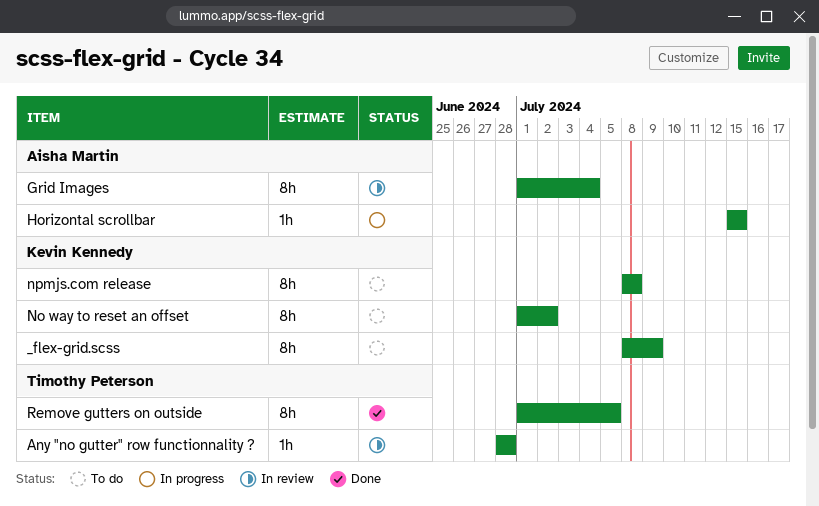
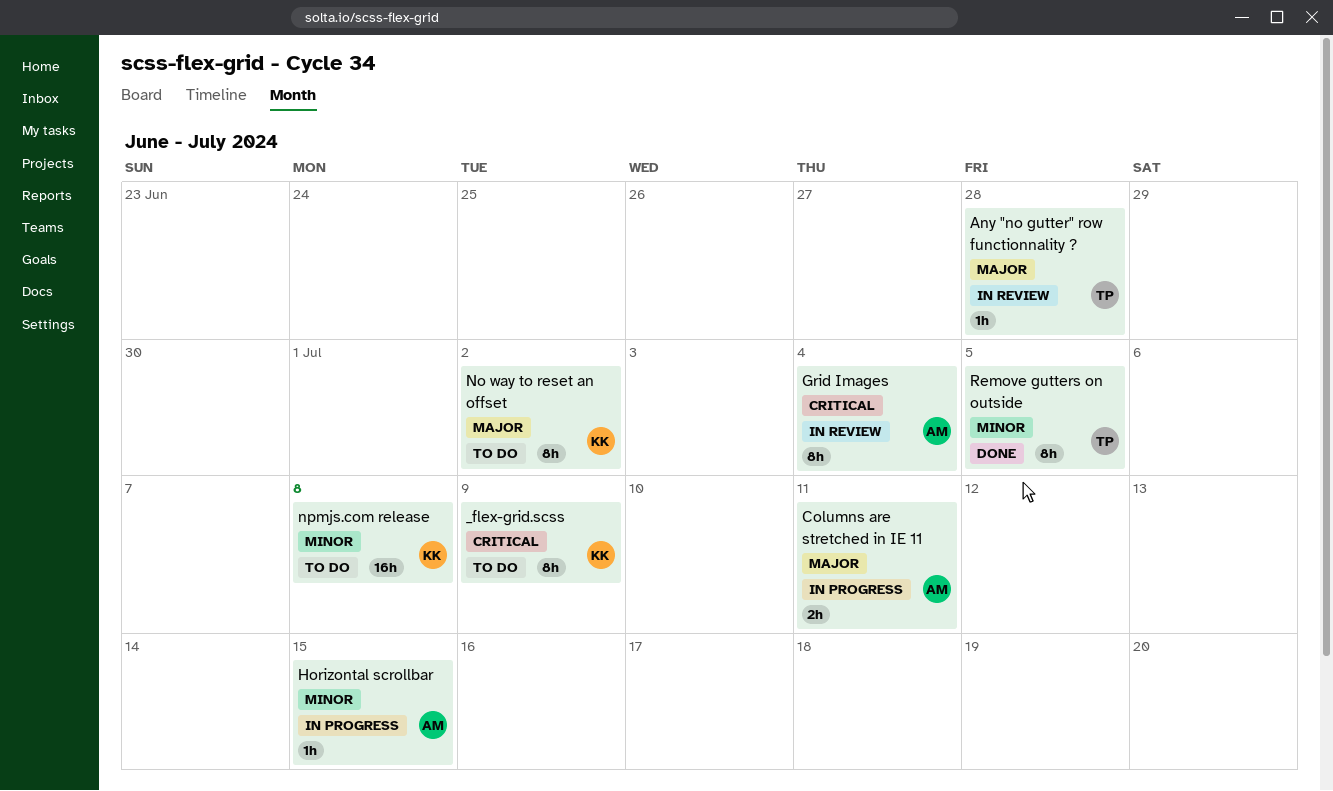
Columns are stretched in IE 11: none -> present
npmjs.com release, estimate: 8h -> 16h

